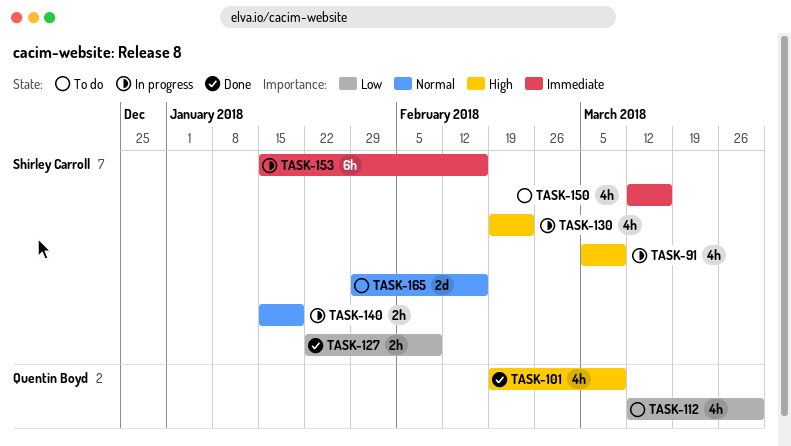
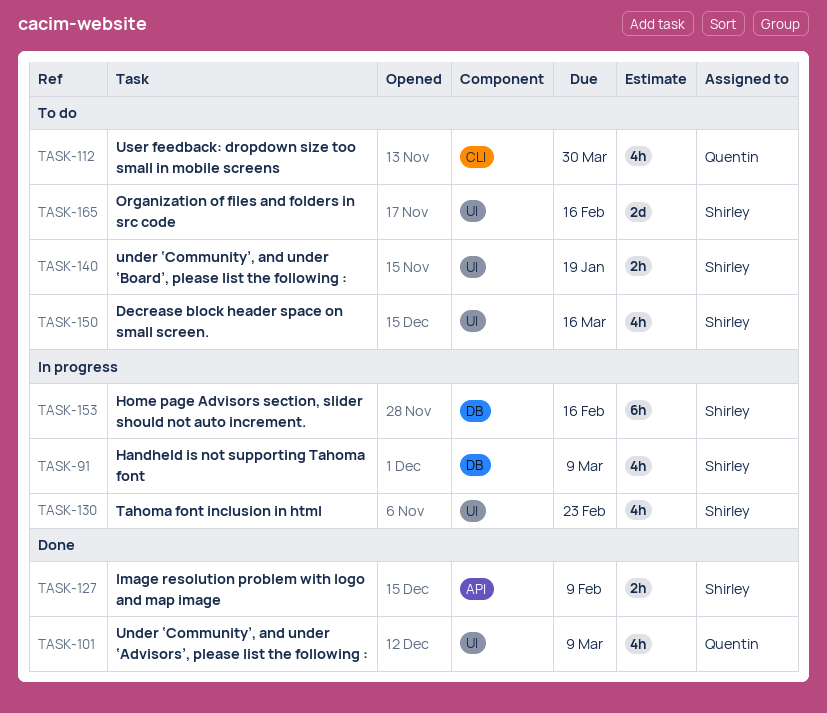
TASK-140, status: In progress -> To do

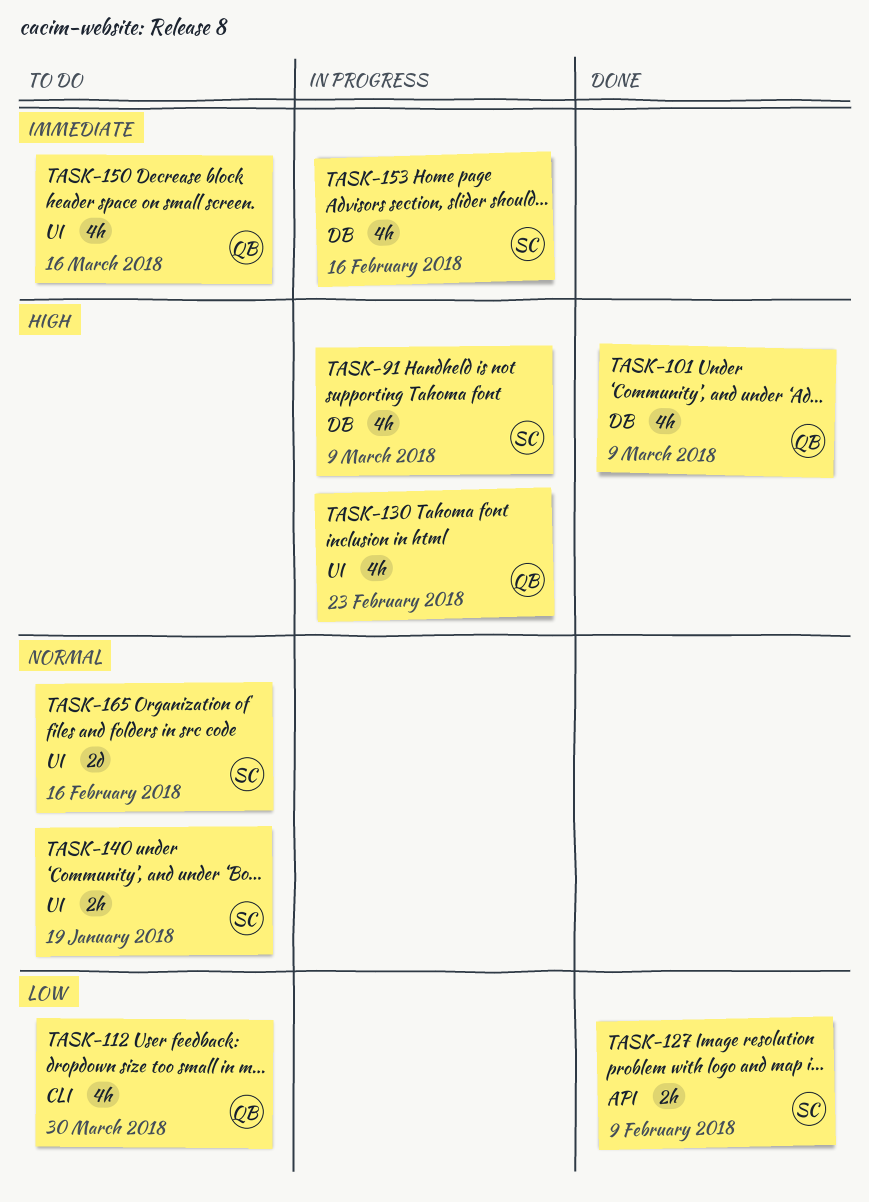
TASK-101, label: UI -> DB
TASK-130, owner: Shirley -> Quentin
TASK-150, owner: Shirley -> Quentin
TASK-153, estimate: 6h -> 4h

